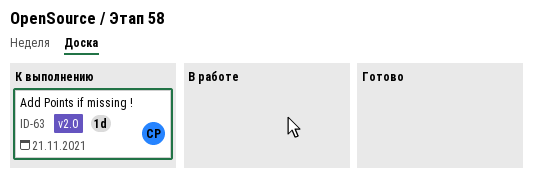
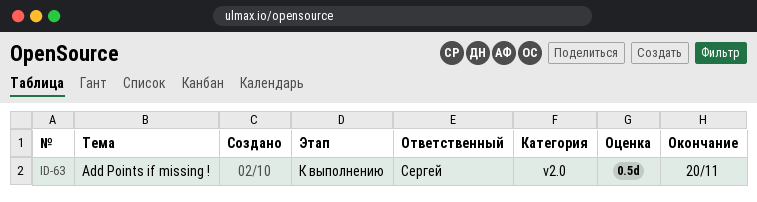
ID-63, estimate: 1d -> 0.5d
ID-63, due: Nov 21 -> Nov 20

